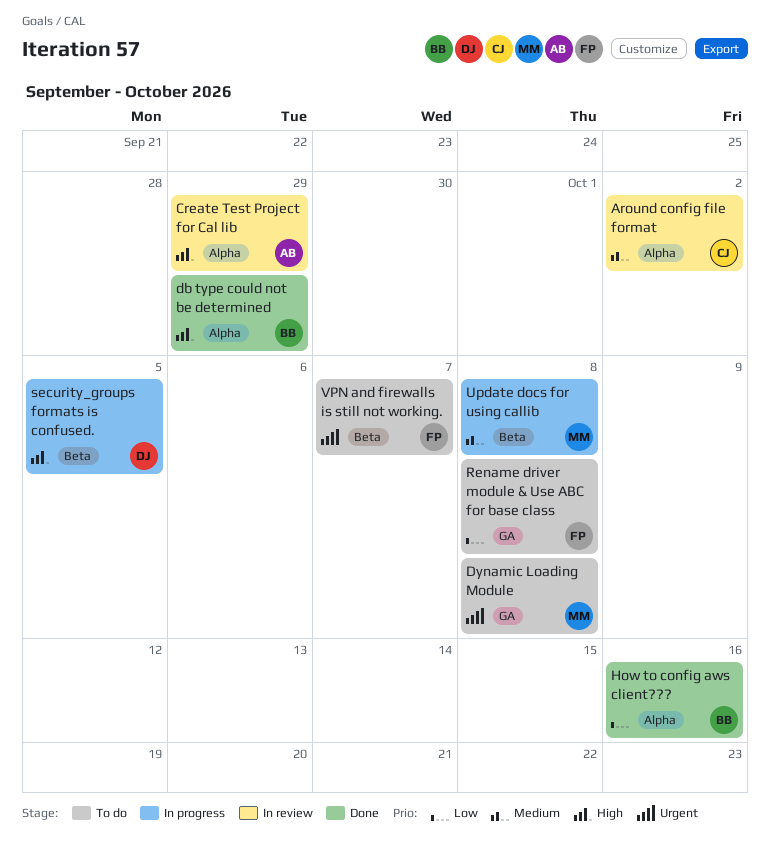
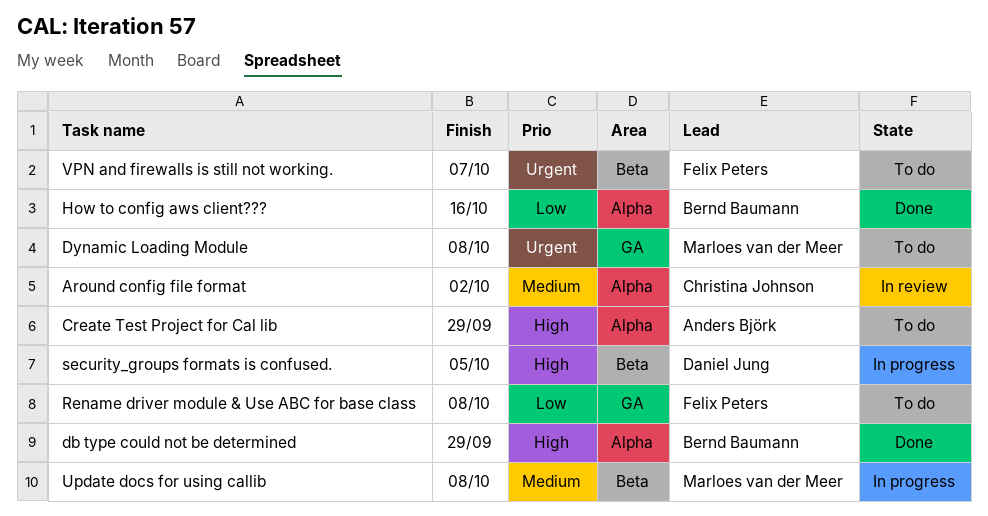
Create Test Project for Cal lib, status: In review -> To do

